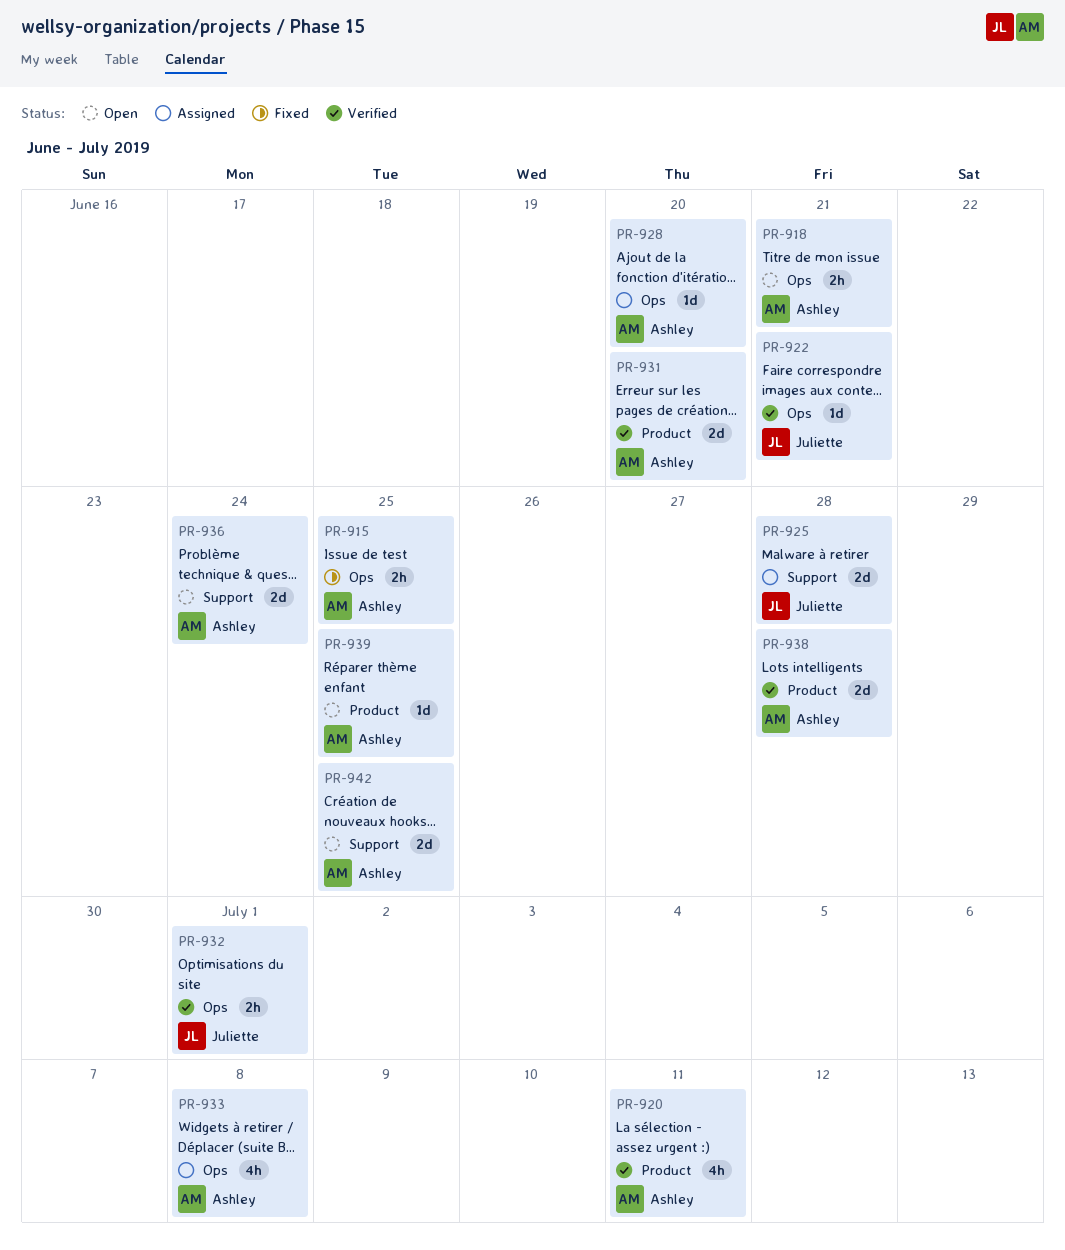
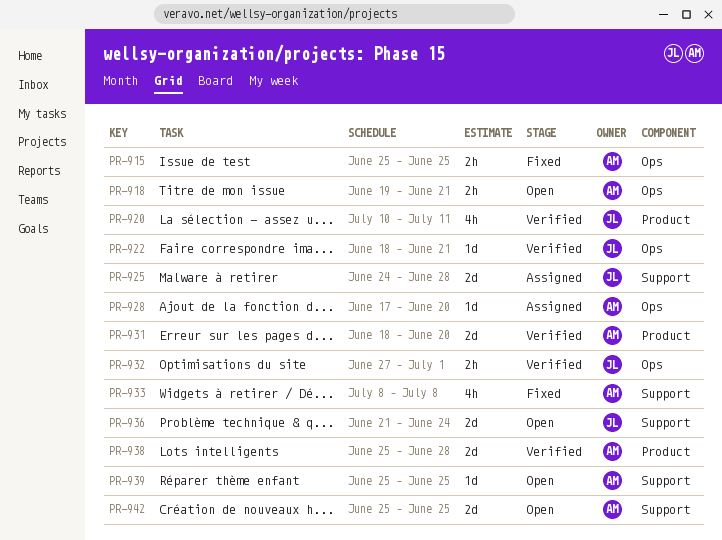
PR-920, owner: Ashley -> Juliette
PR-933, status: Assigned -> Fixed
PR-933, label: Ops -> Support
PR-936, owner: Ashley -> Juliette
PR-939, label: Product -> Support

